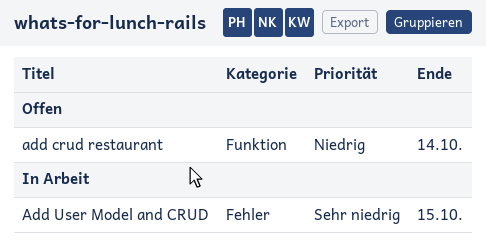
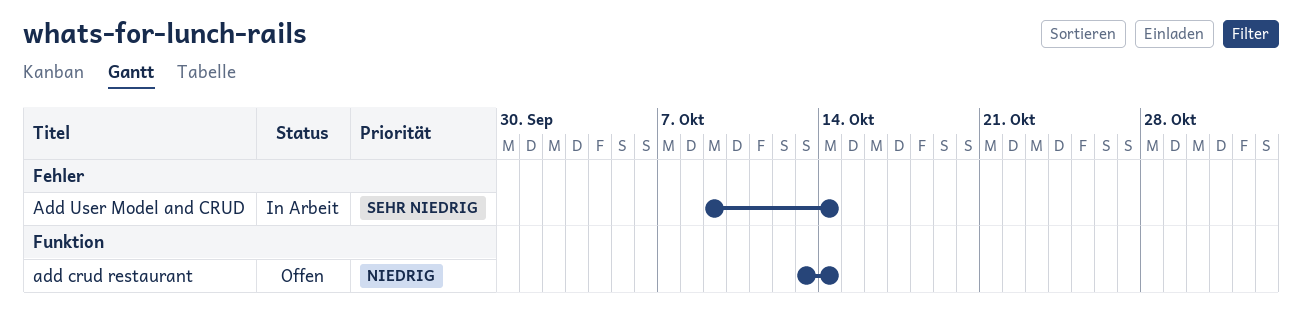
Add User Model and CRUD, due: Oct 15 -> Oct 14

